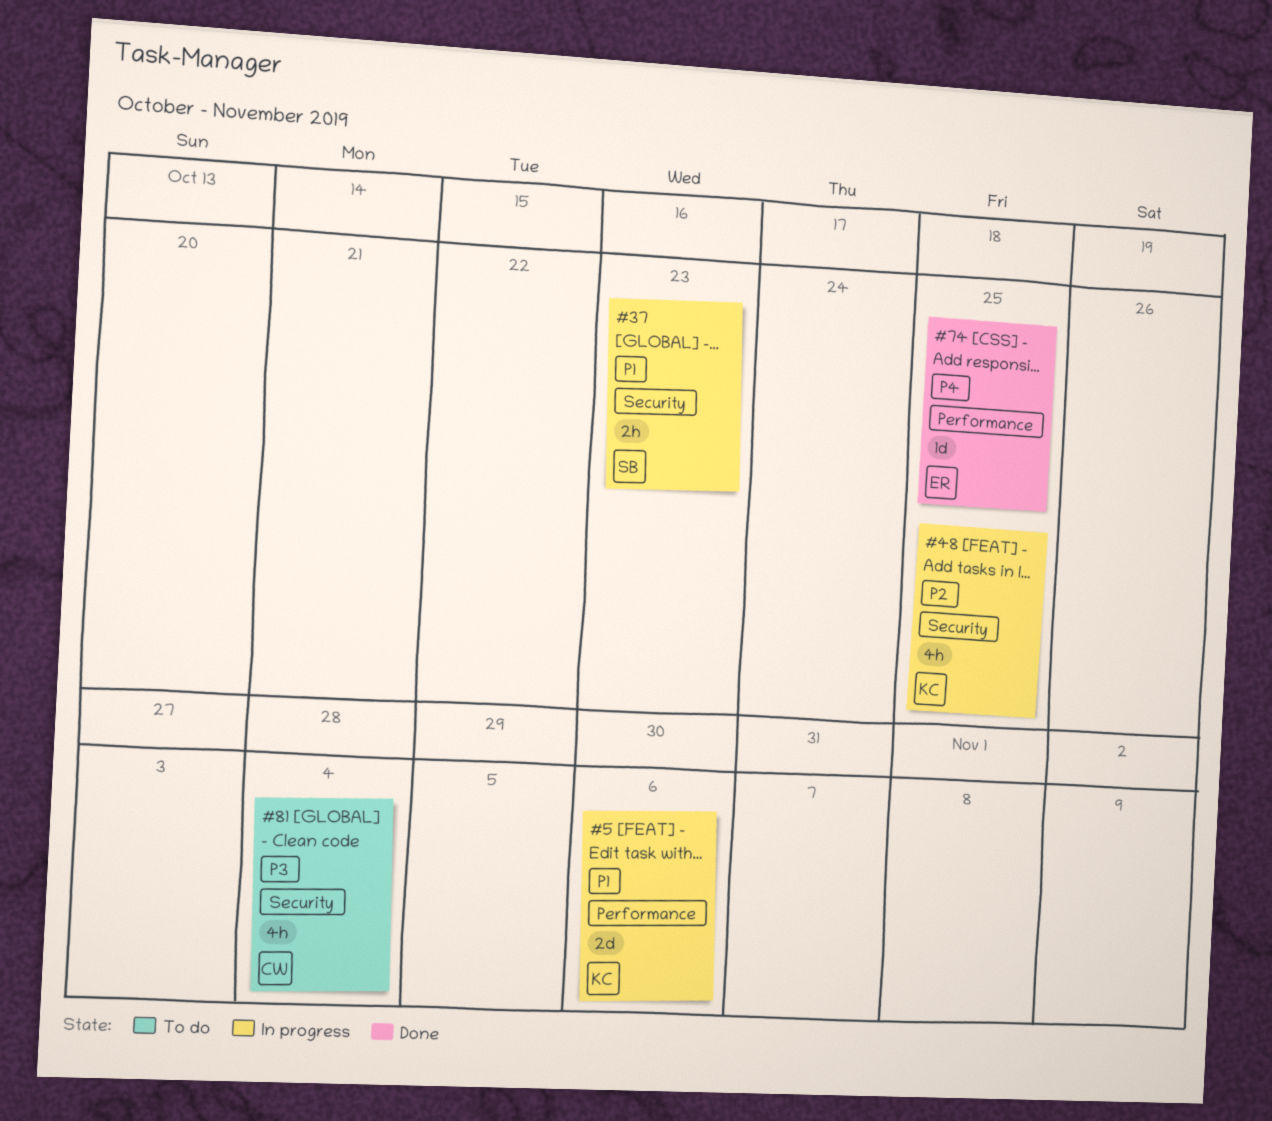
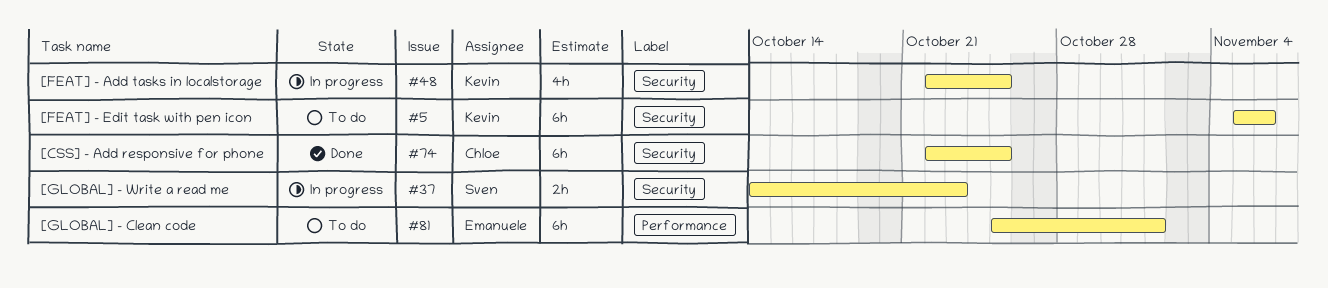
#5, status: In progress -> To do
#5, label: Performance -> Security
#5, estimate: 2d -> 6h
#74, owner: Emanuele -> Chloe
#74, label: Performance -> Security
#74, estimate: 1d -> 6h
#81, owner: Chloe -> Emanuele
#81, label: Security -> Performance
#81, estimate: 4h -> 6h
#81, due: Nov 4 -> Nov 1

